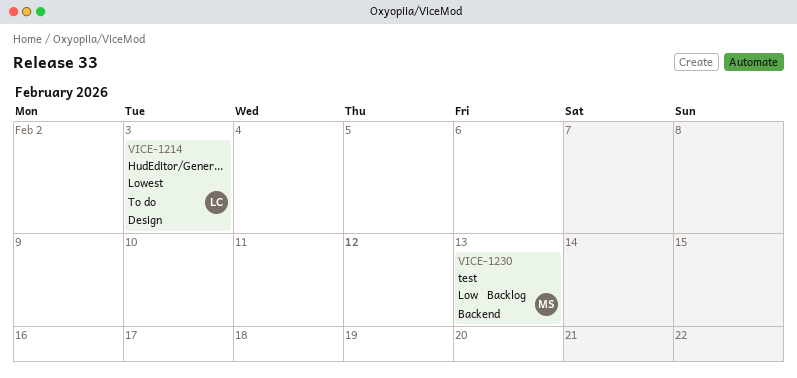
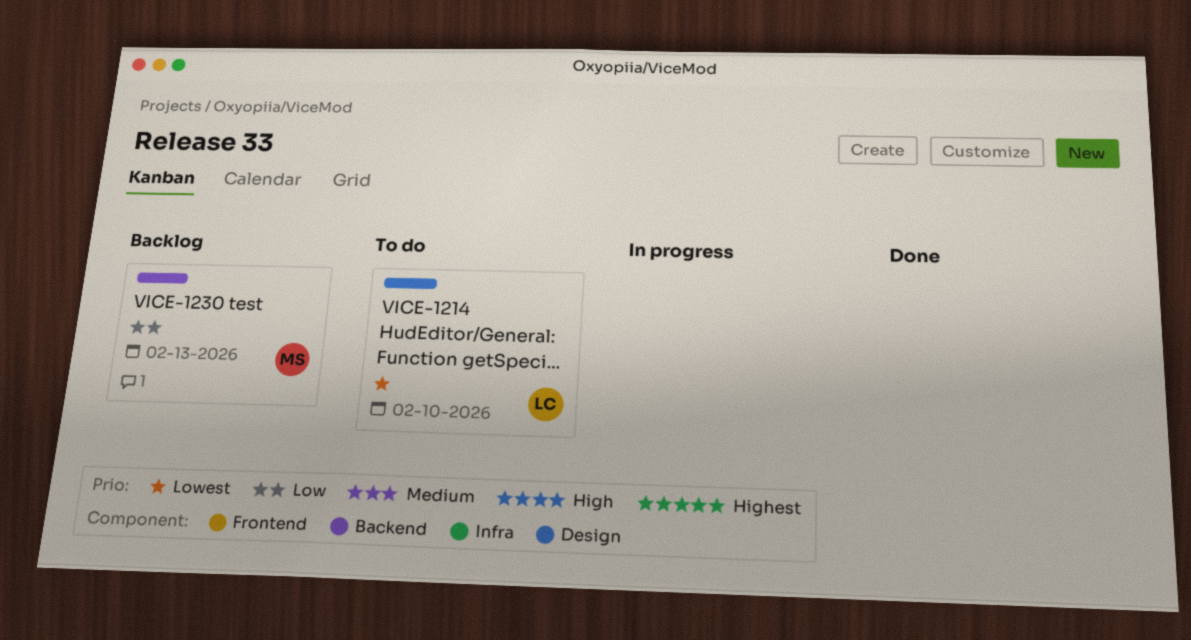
VICE-1214, due: Feb 3 -> Feb 10

